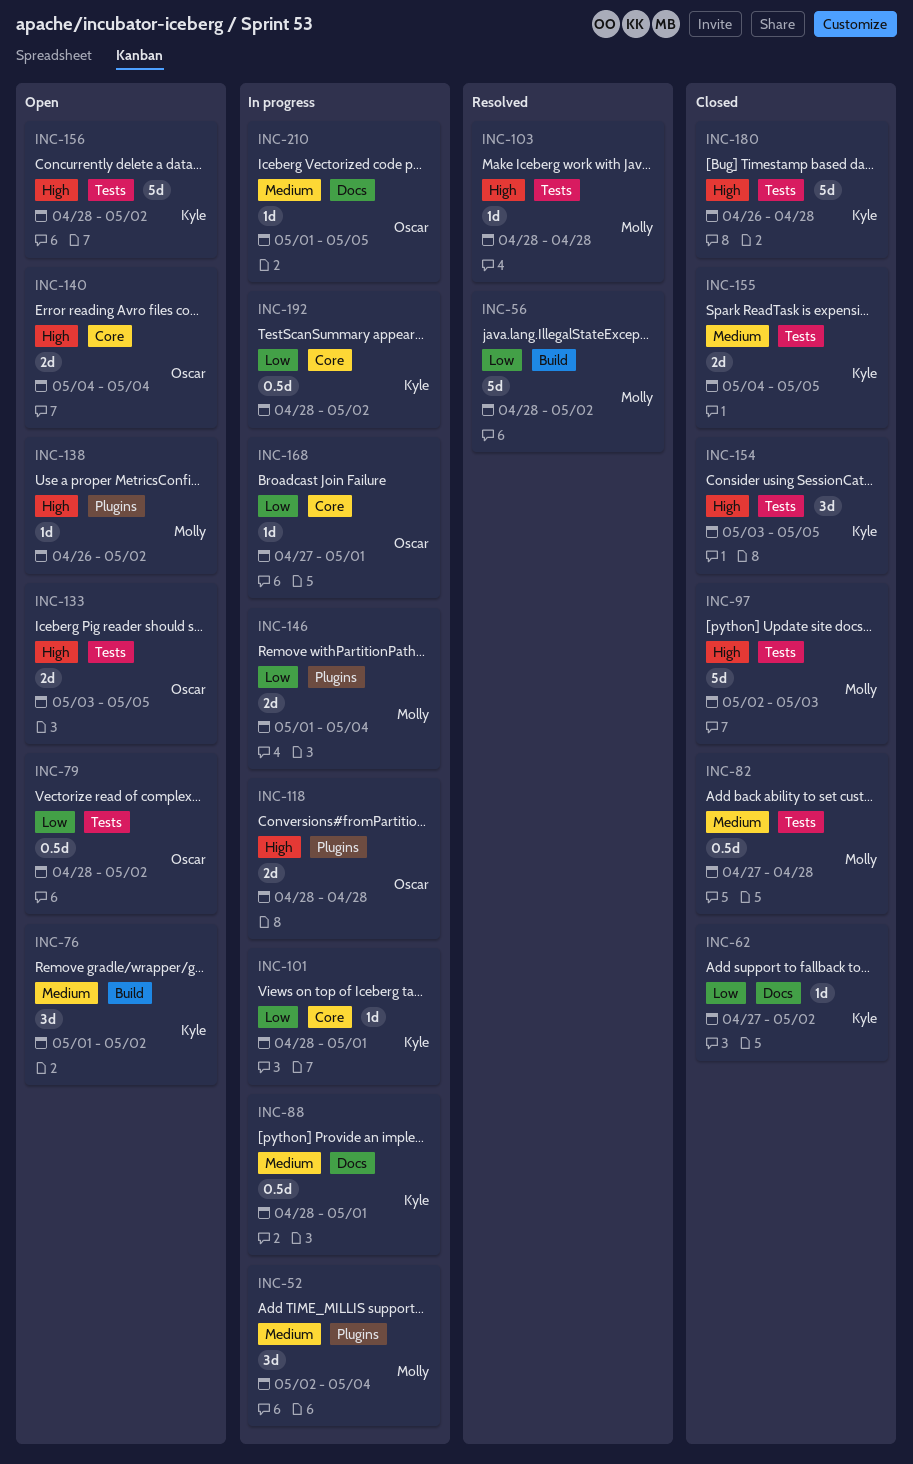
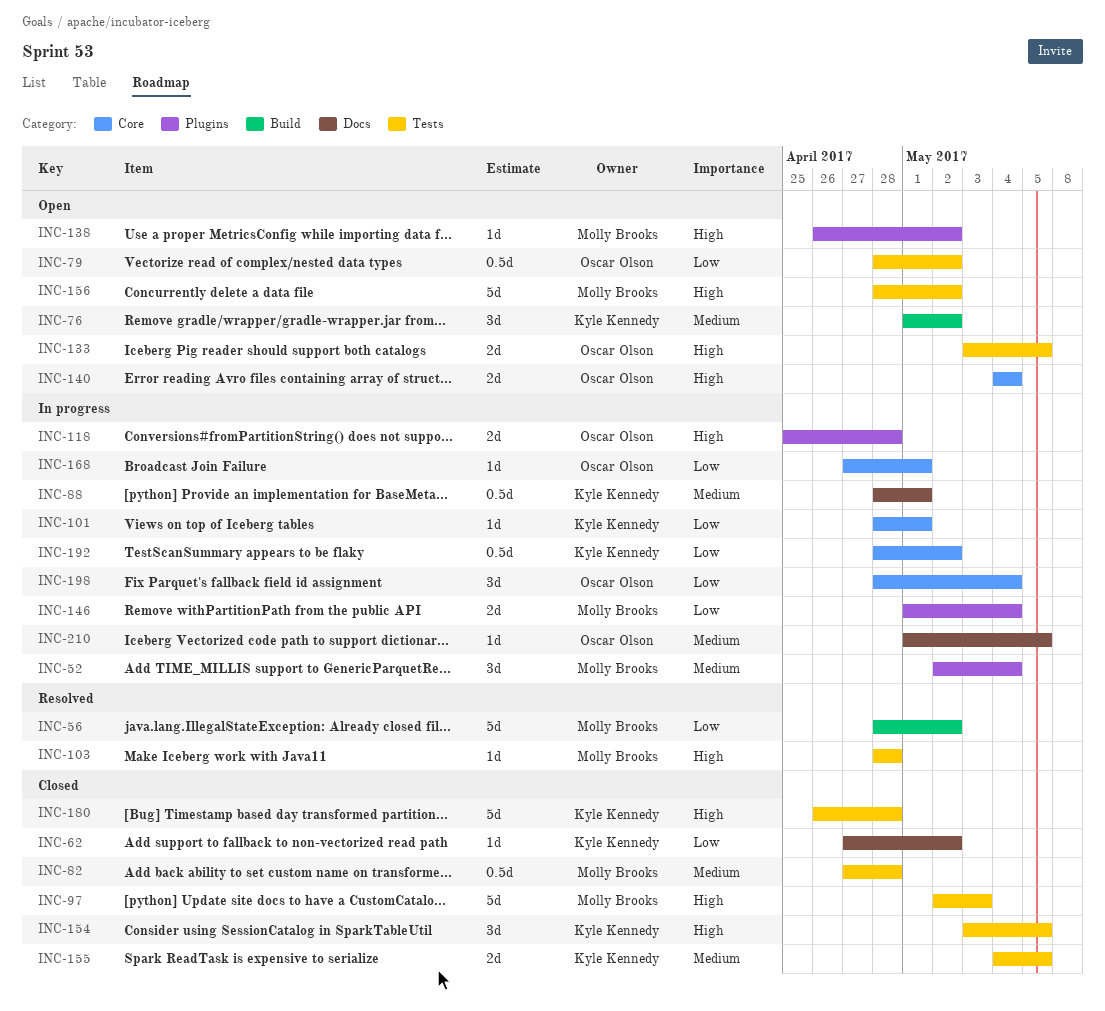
INC-118, start: Apr 28 -> Apr 25
INC-156, owner: Kyle Kennedy -> Molly Brooks
INC-198: none -> present

